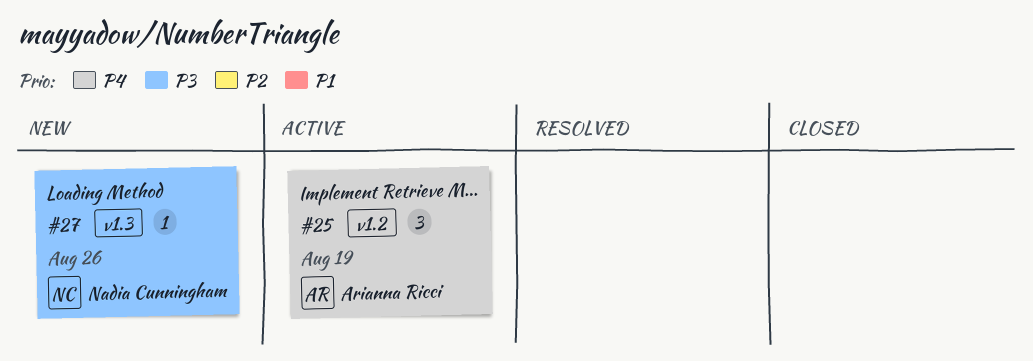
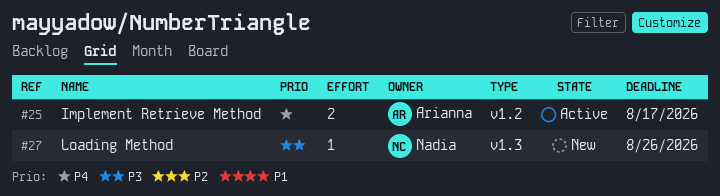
#25, estimate: 3 -> 2
#25, due: Aug 19 -> Aug 17

